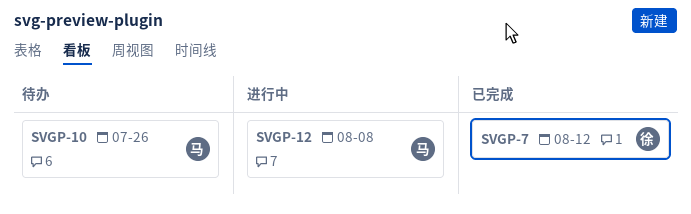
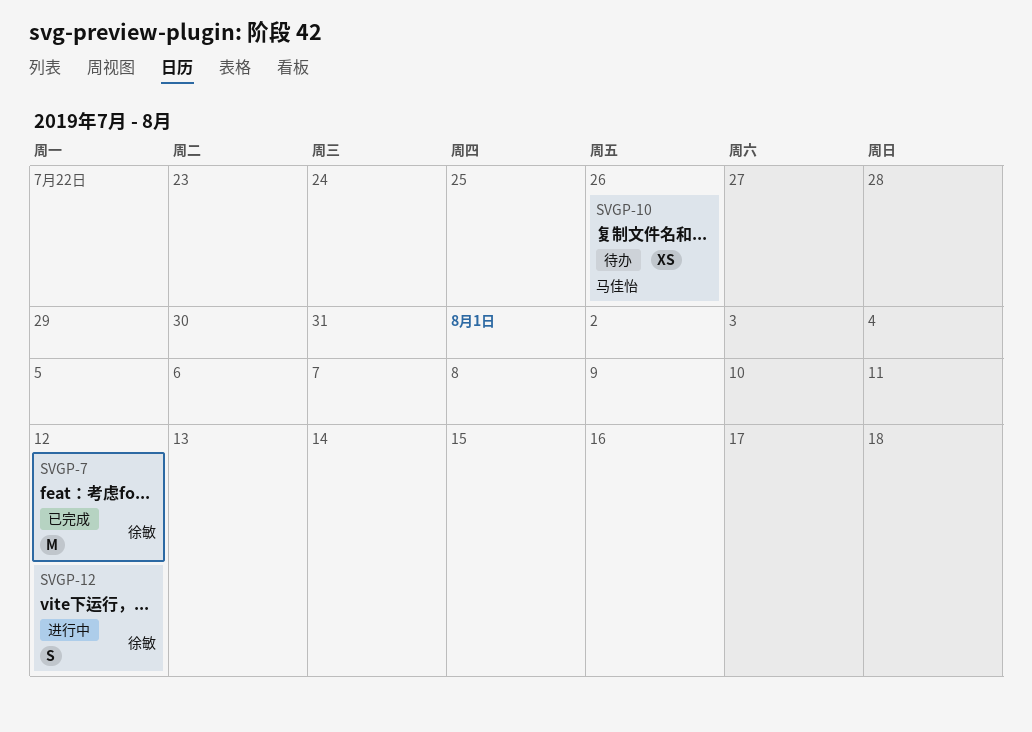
SVGP-12, owner: 马佳怡 -> 徐敏
SVGP-12, due: Aug 8 -> Aug 12

